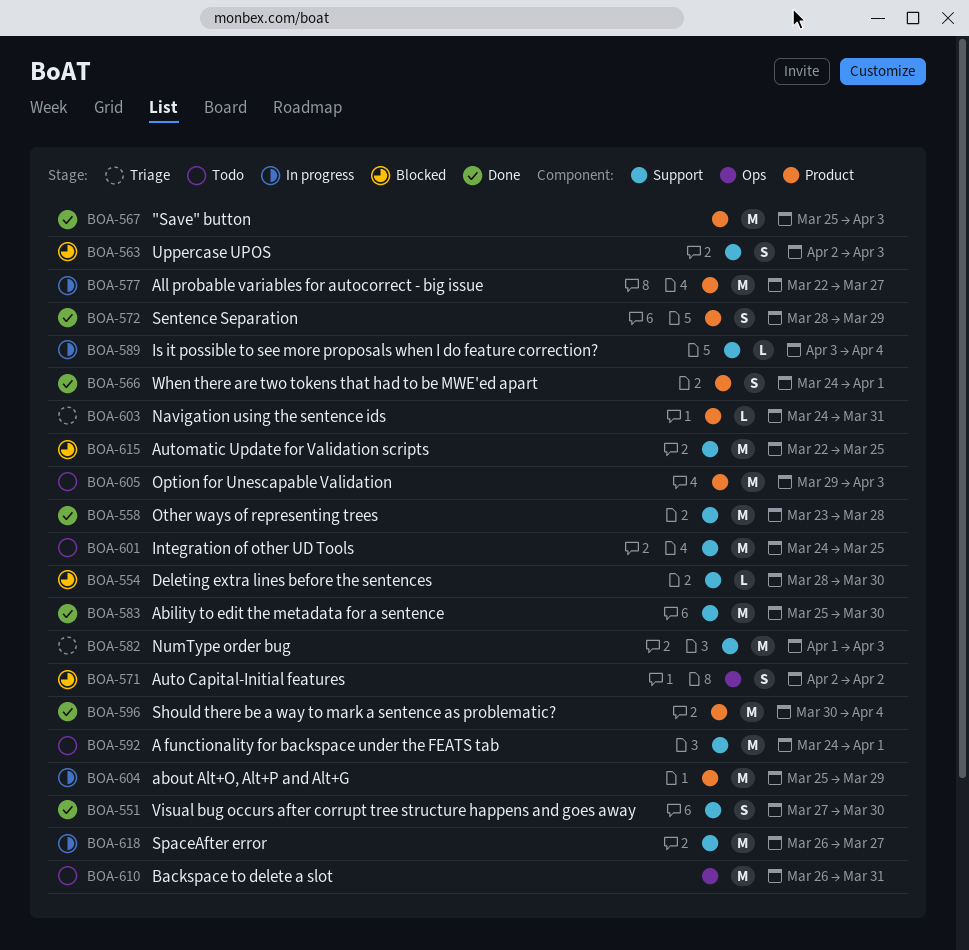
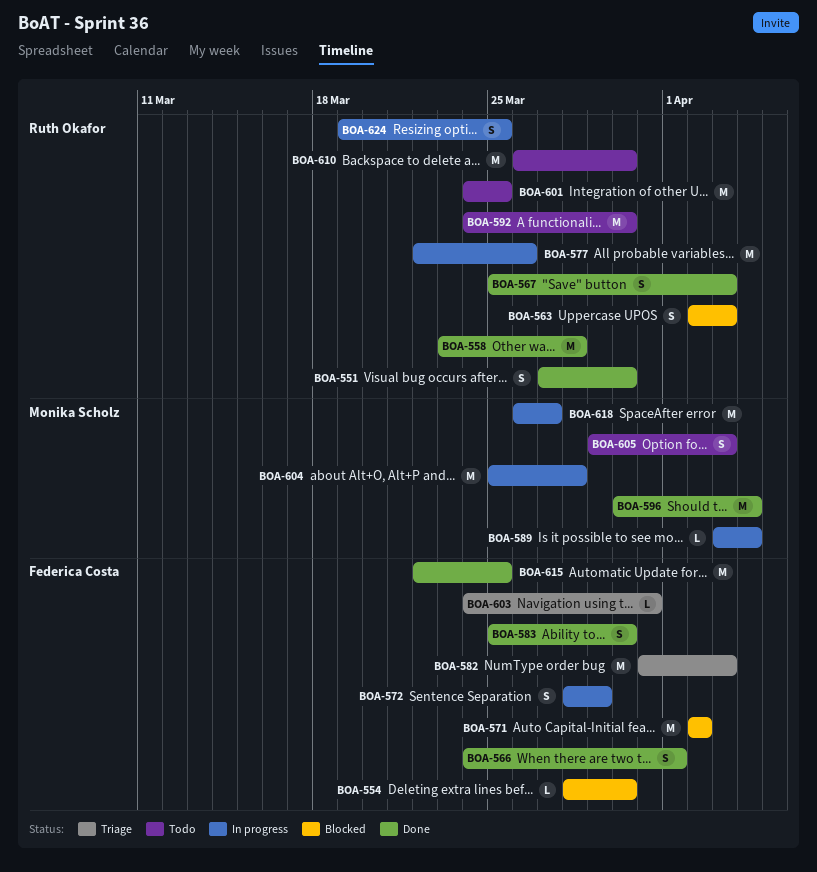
BOA-567, estimate: M -> S
BOA-571, estimate: S -> M
BOA-572, status: Done -> In progress
BOA-577, due: Mar 27 -> Mar 26
BOA-582, start: Apr 1 -> Mar 31
BOA-583, estimate: M -> S
BOA-592, due: Apr 1 -> Mar 30
BOA-604, due: Mar 29 -> Mar 28
BOA-605, estimate: M -> S
BOA-610, due: Mar 31 -> Mar 30
BOA-615, status: Blocked -> Done
BOA-624: none -> present

